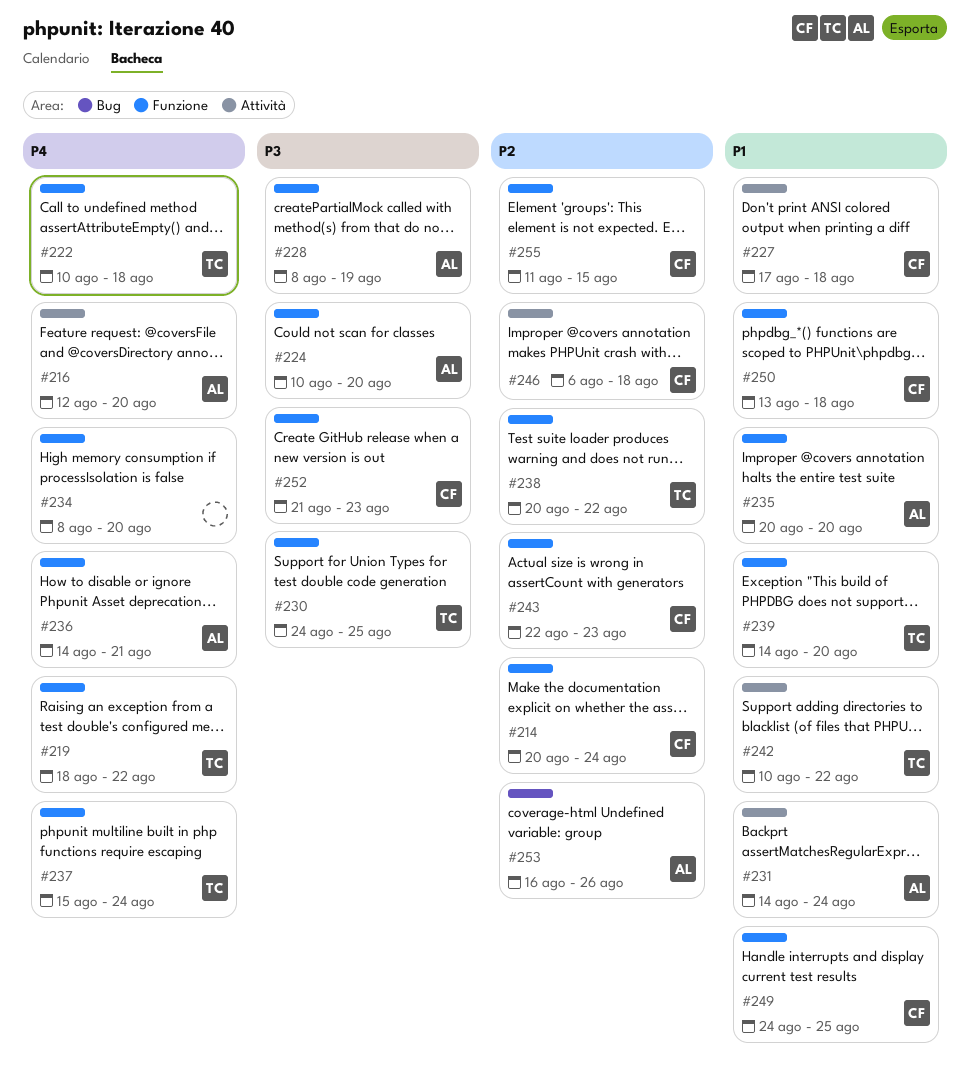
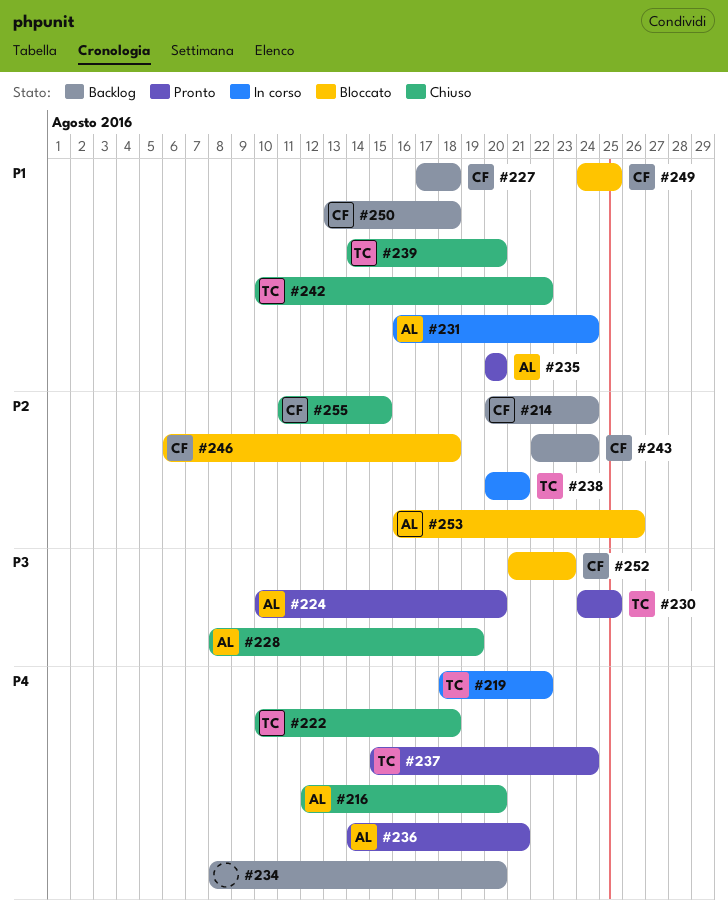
#231, start: Aug 14 -> Aug 16
#238, due: Aug 22 -> Aug 21
#243, due: Aug 23 -> Aug 24

